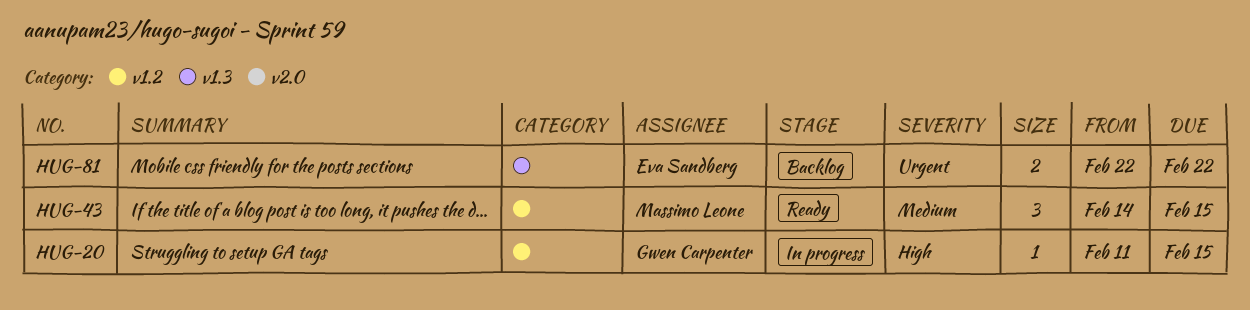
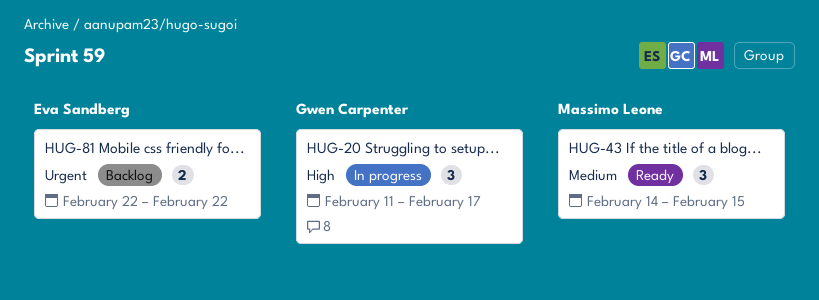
HUG-20, estimate: 1 -> 3
HUG-20, due: Feb 15 -> Feb 17

